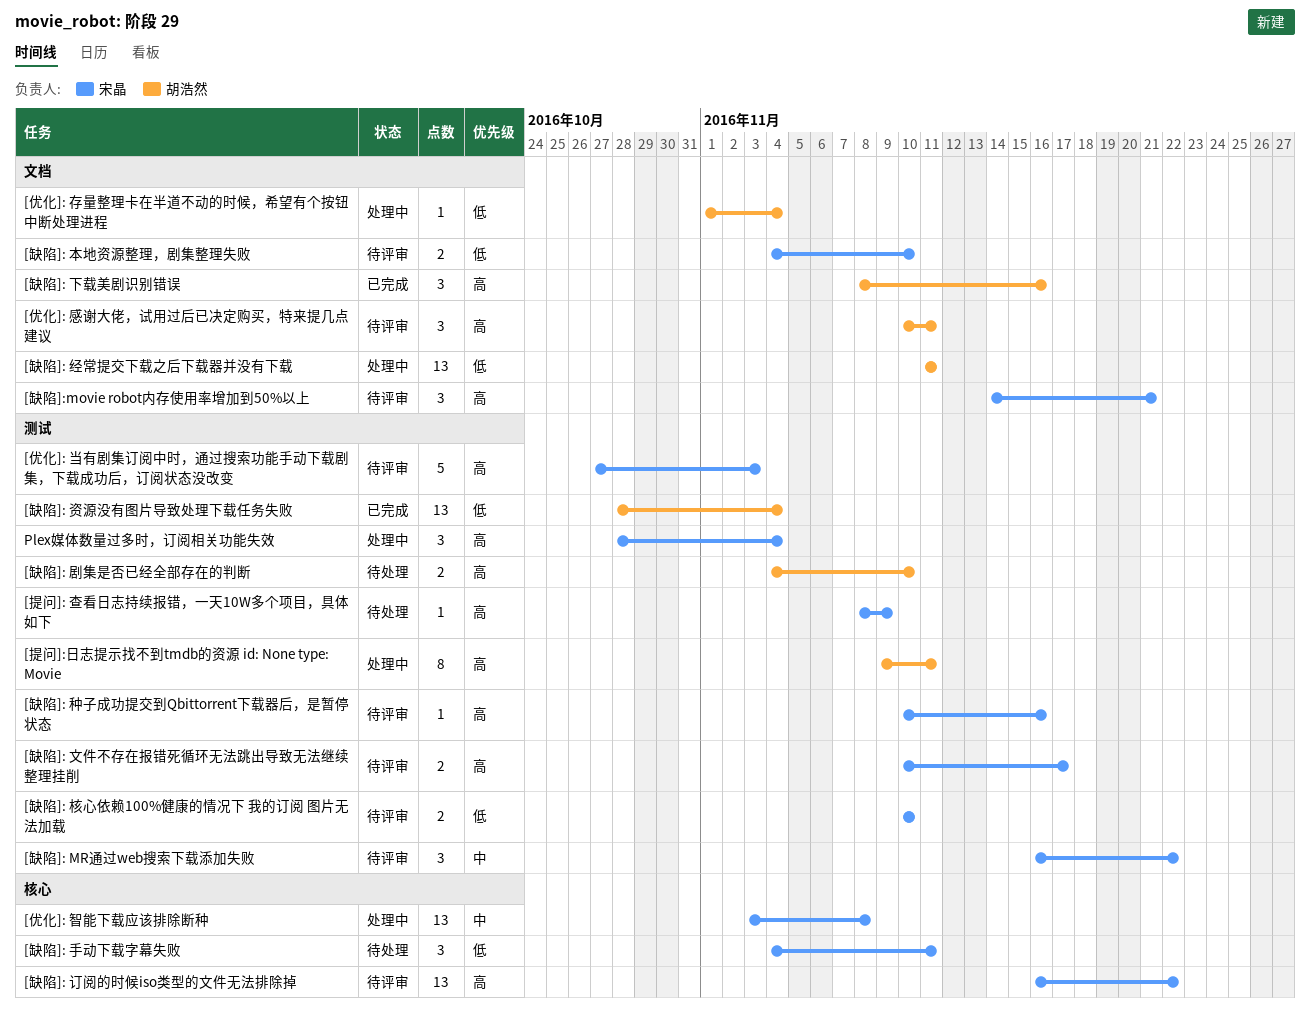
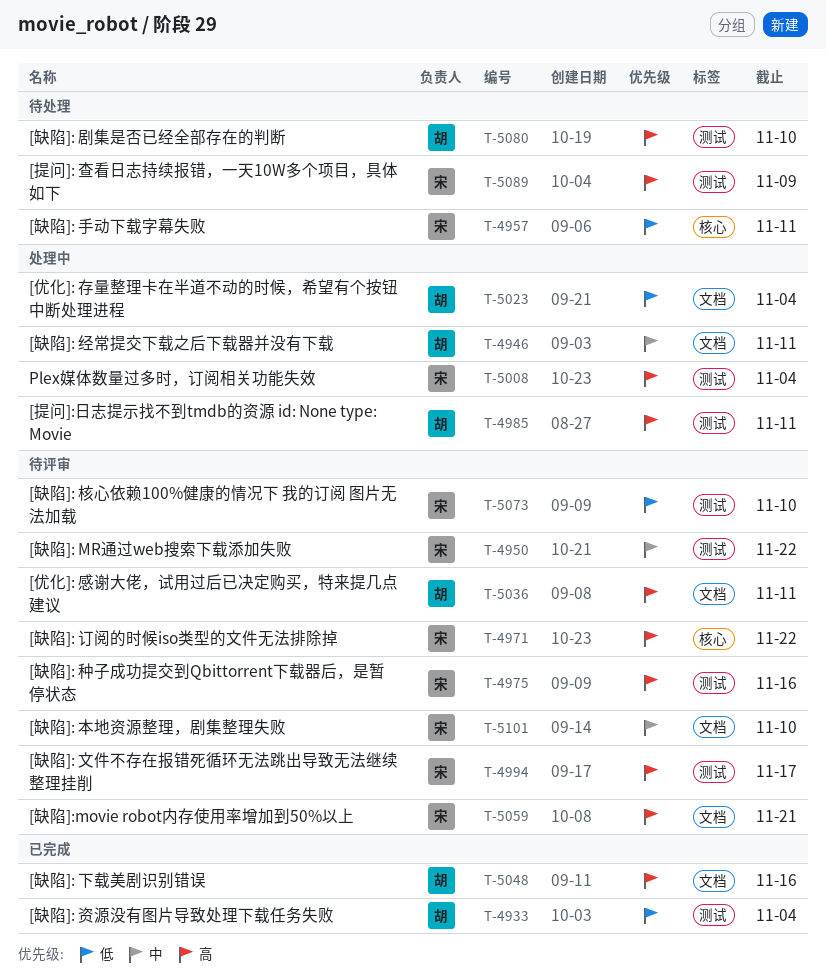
[优化]: 当有剧集订阅中时，通过搜索功能手动下载剧集，下载成功后，订阅状态没改变: present -> none
[优化]: 智能下载应该排除断种: present -> none
[缺陷]: 本地资源整理，剧集整理失败, priority: 低 -> 中
[缺陷]: 经常提交下载之后下载器并没有下载, priority: 低 -> 中

